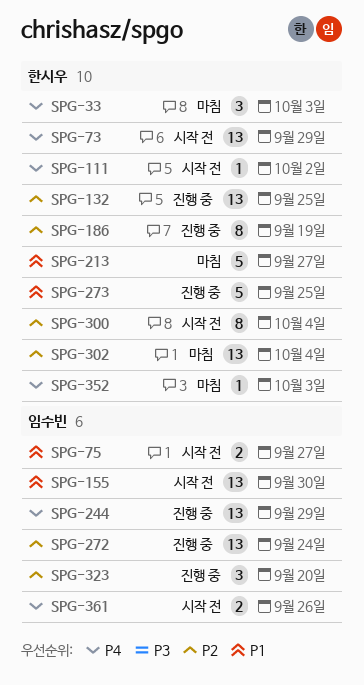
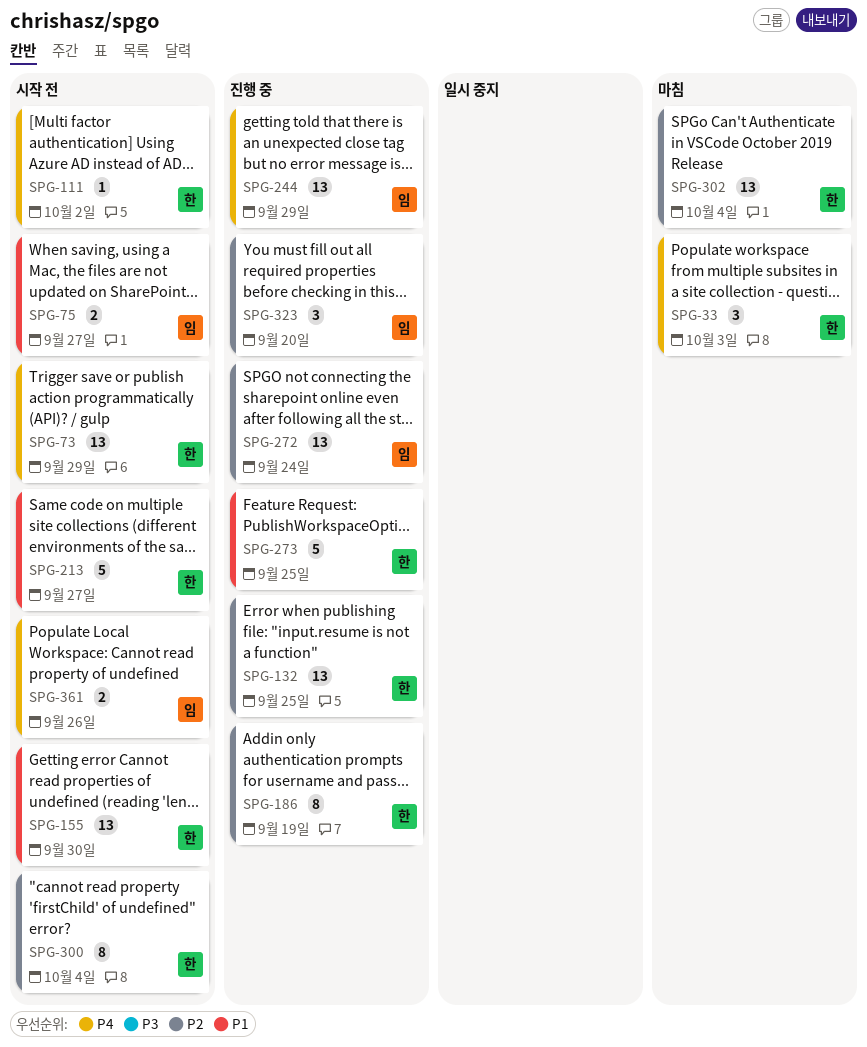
SPG-155, owner: 임수빈 -> 한시우
SPG-213, status: 마침 -> 시작 전
SPG-352: present -> none

